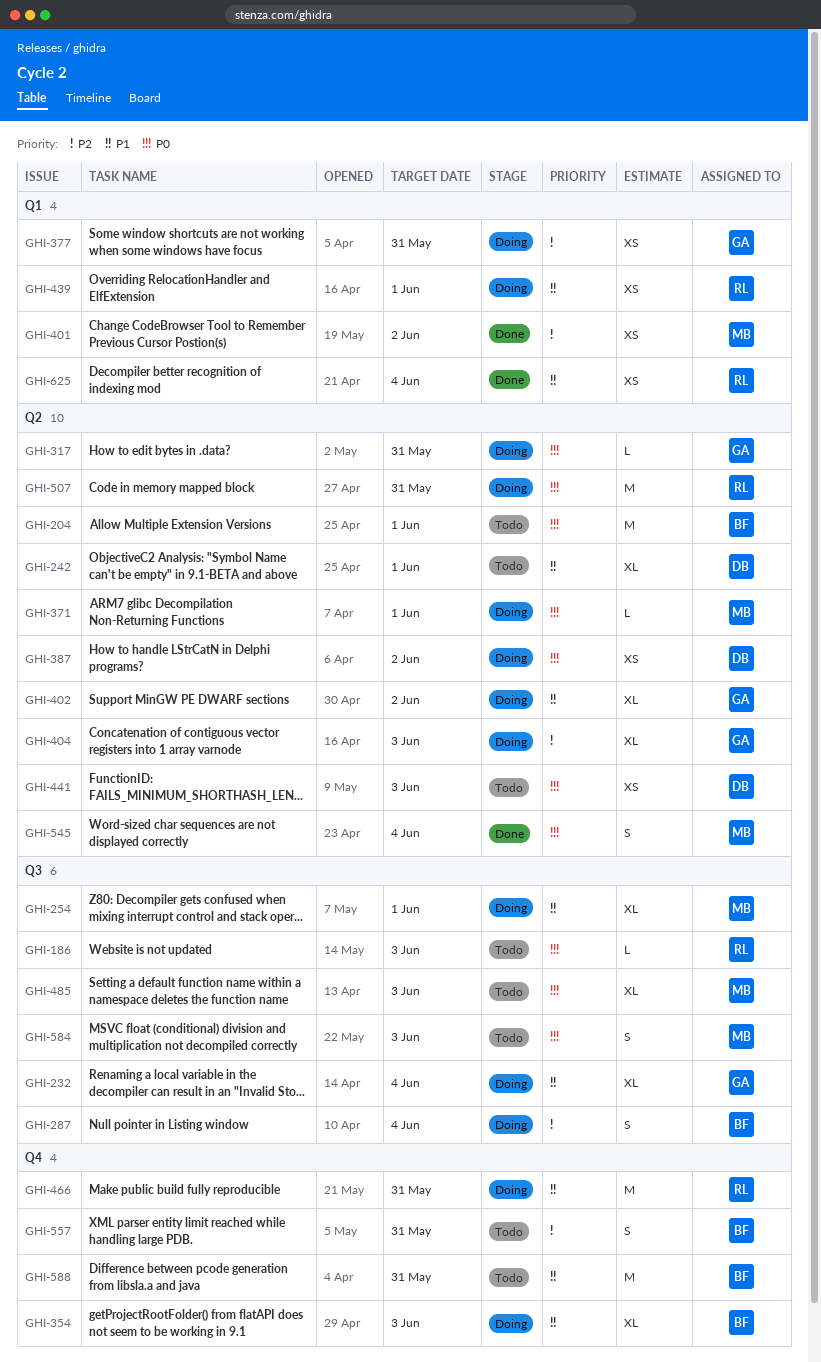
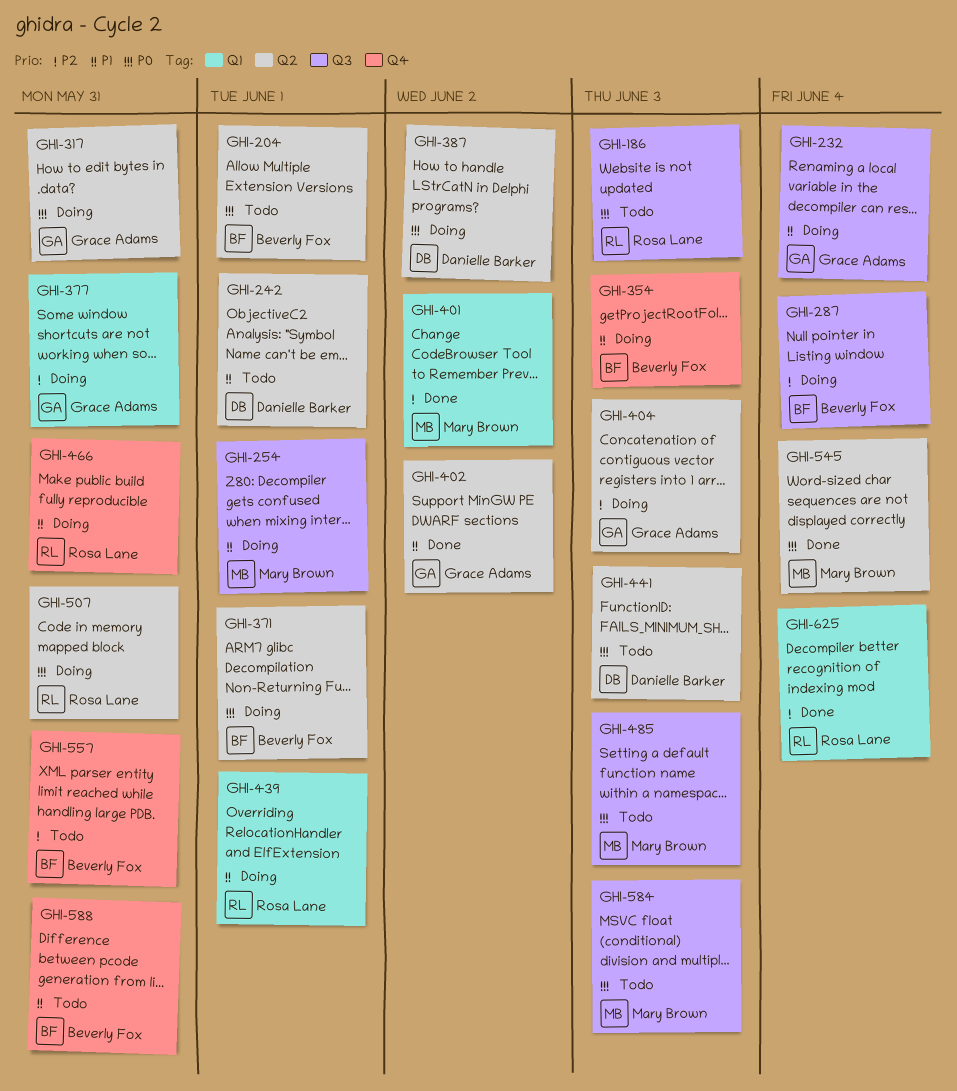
GHI-371, owner: Mary Brown -> Beverly Fox
GHI-402, status: Doing -> Done
GHI-625, priority: P1 -> P2

